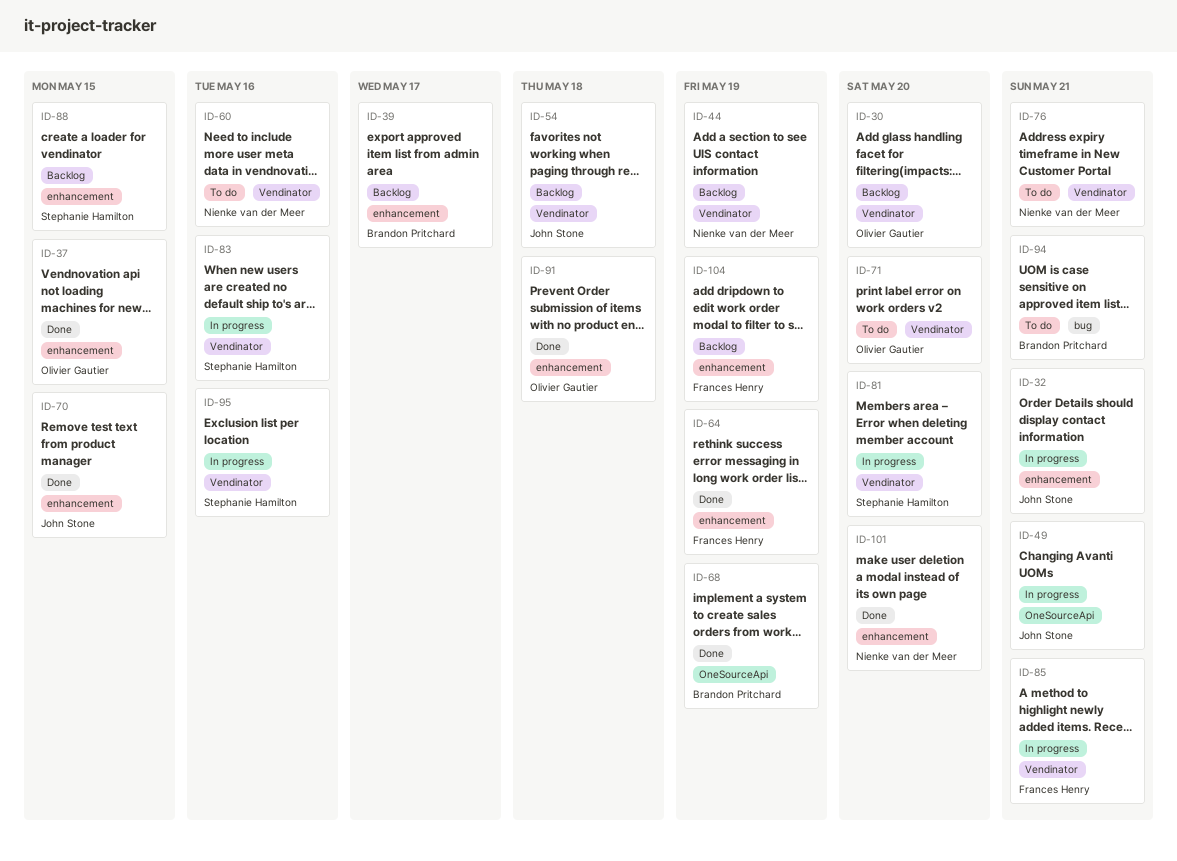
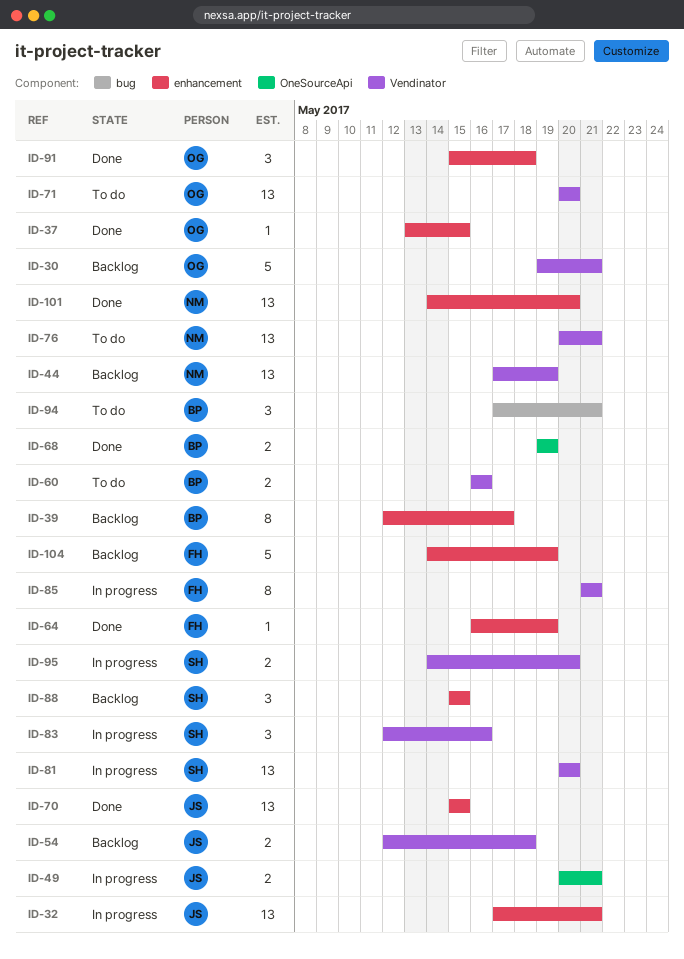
ID-30, due: May 20 -> May 21
ID-60, owner: Nienke van der Meer -> Brandon Pritchard
ID-95, due: May 16 -> May 20

